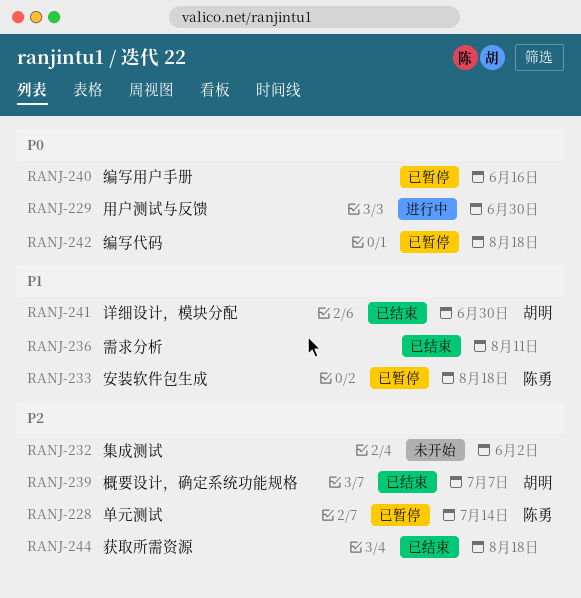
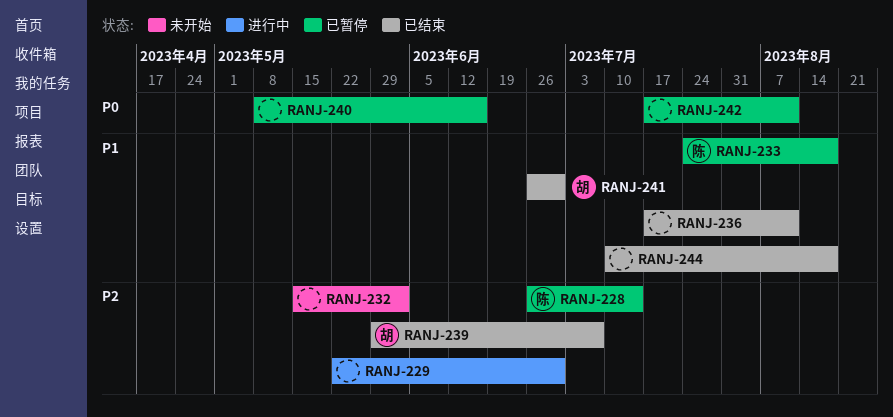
RANJ-229, priority: P0 -> P2
RANJ-242, due: Aug 18 -> Aug 11
RANJ-244, priority: P2 -> P1

